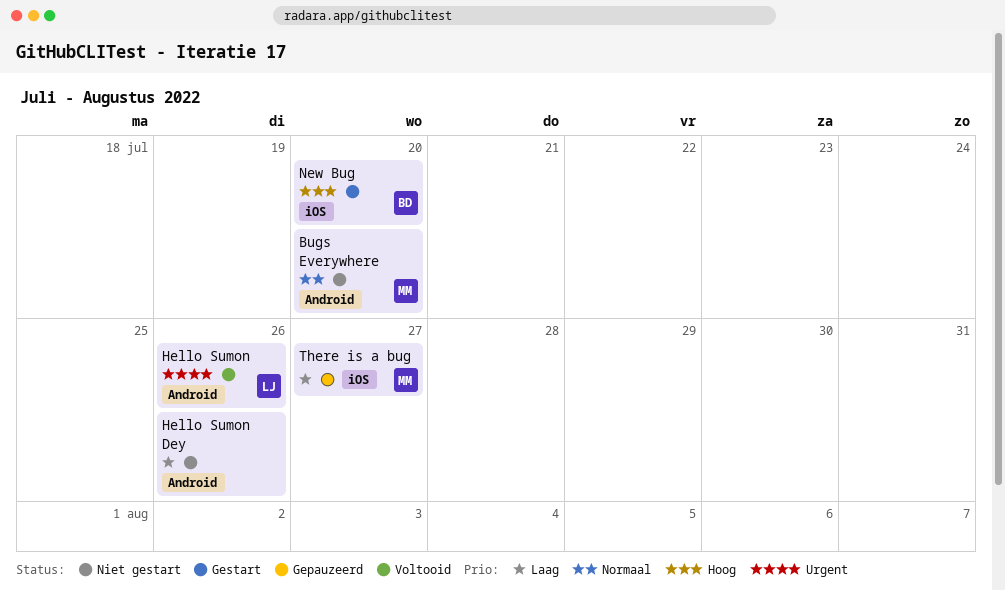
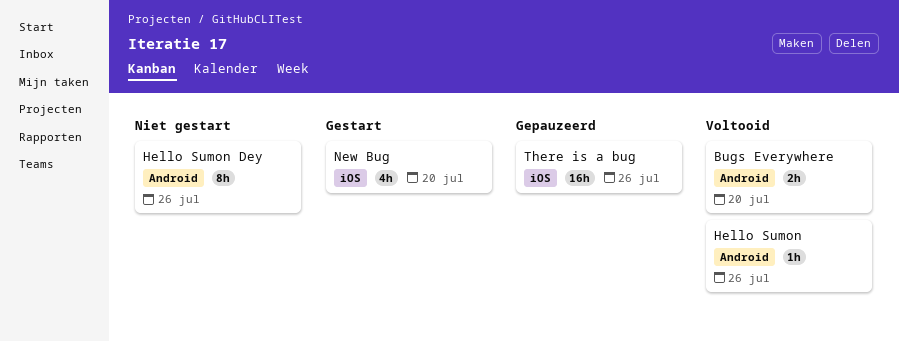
Bugs Everywhere, status: Niet gestart -> Voltooid
There is a bug, due: Jul 27 -> Jul 26

